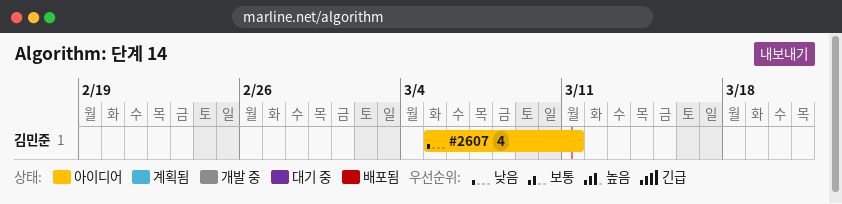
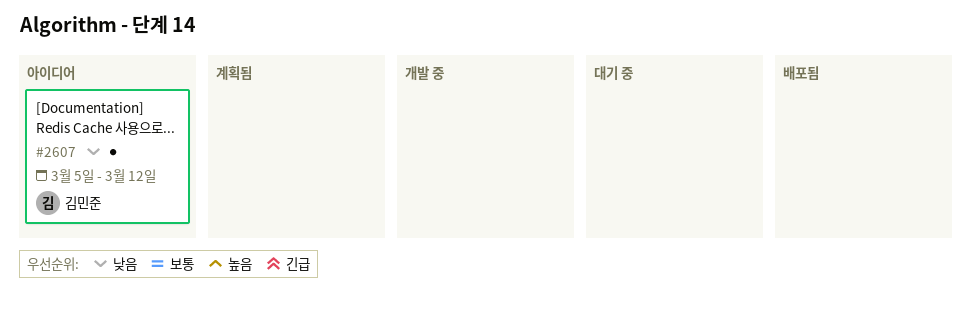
#2607, estimate: 4 -> 1
#2607, due: Mar 11 -> Mar 12

